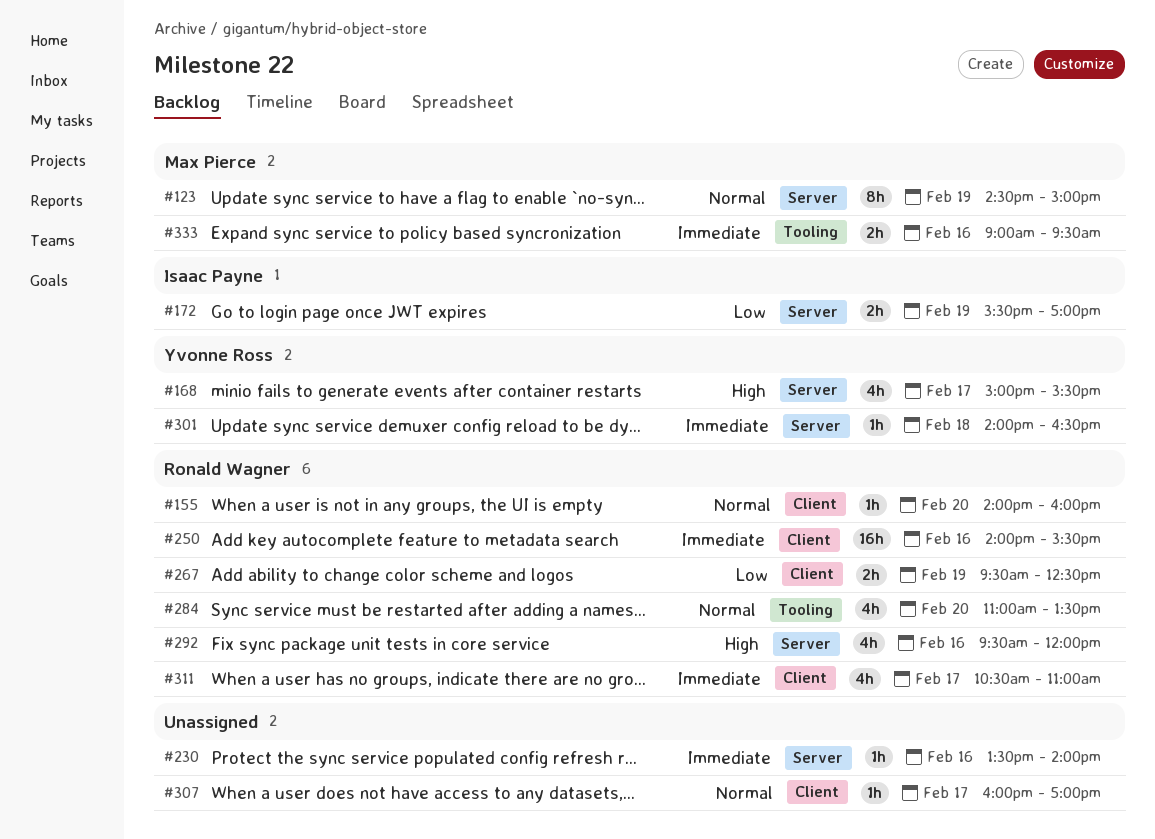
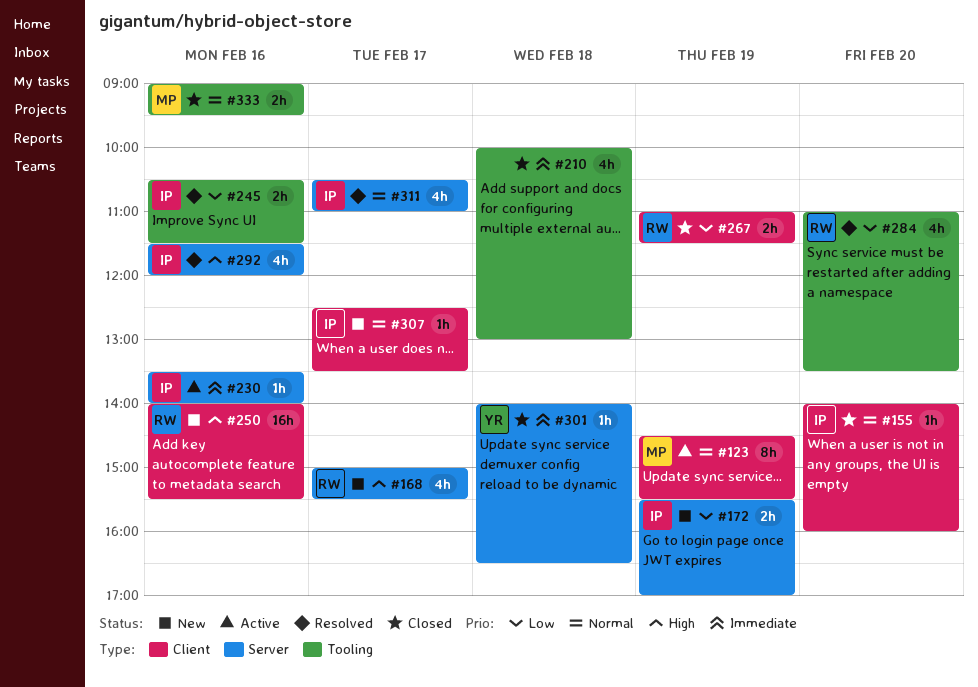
#123, label: Server -> Client
#123, ends: 15:00 -> 15:30
#155, owner: Ronald Wagner -> Isaac Payne
#168, owner: Yvonne Ross -> Ronald Wagner
#210: none -> present
#230, owner: none -> Isaac Payne
#245: none -> present
#250, priority: Immediate -> High
#267, begins: 09:30 -> 11:00
#267, ends: 12:30 -> 11:30
#284, priority: Normal -> Low
#292, owner: Ronald Wagner -> Isaac Payne
#292, begins: 09:30 -> 11:30
#307, owner: none -> Isaac Payne
#307, begins: 16:00 -> 12:30
#307, ends: 17:00 -> 13:30
#311, owner: Ronald Wagner -> Isaac Payne
#311, priority: Immediate -> Normal
#311, label: Client -> Server
#333, priority: Immediate -> Normal

